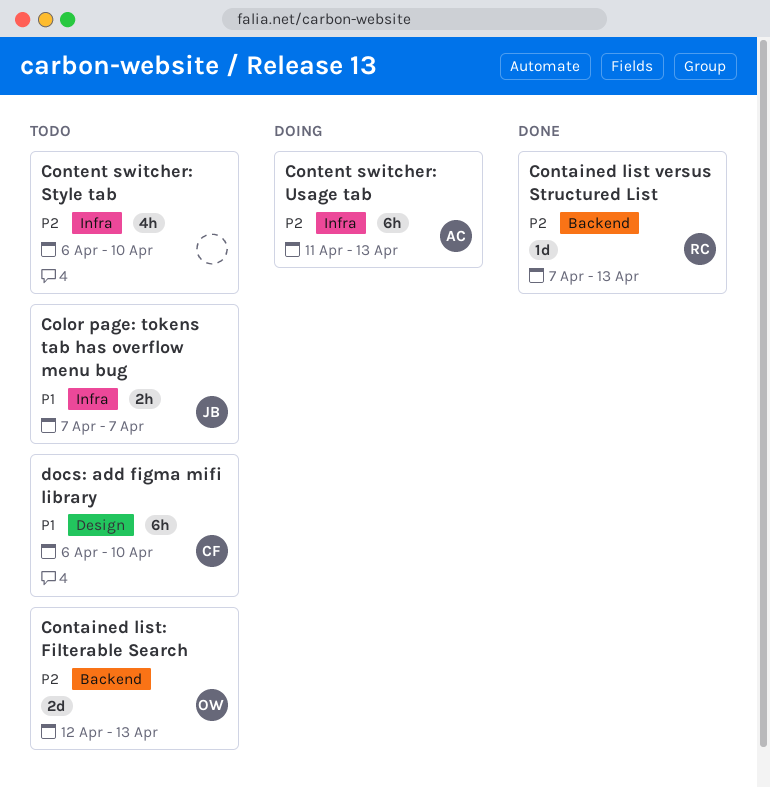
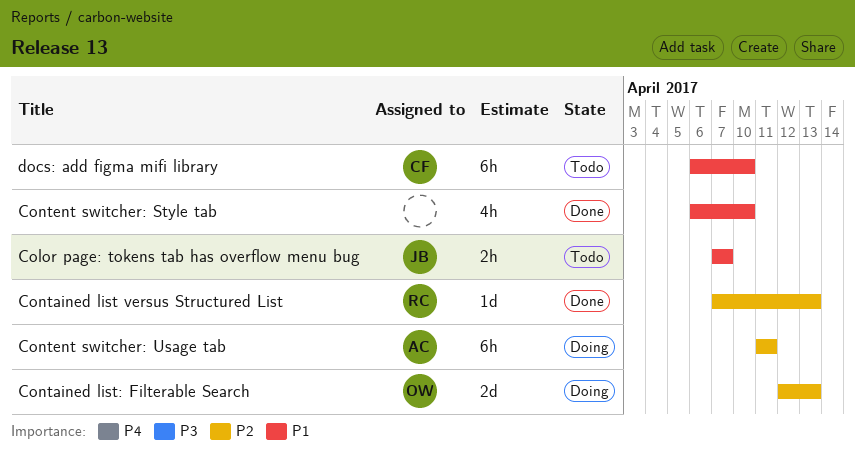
Contained list: Filterable Search, status: Todo -> Doing
Content switcher: Style tab, status: Todo -> Done
Content switcher: Style tab, priority: P2 -> P1
Content switcher: Usage tab, due: Apr 13 -> Apr 11

